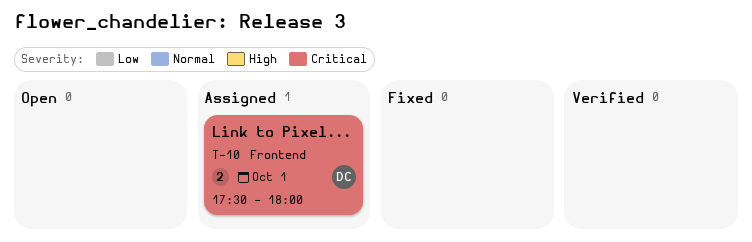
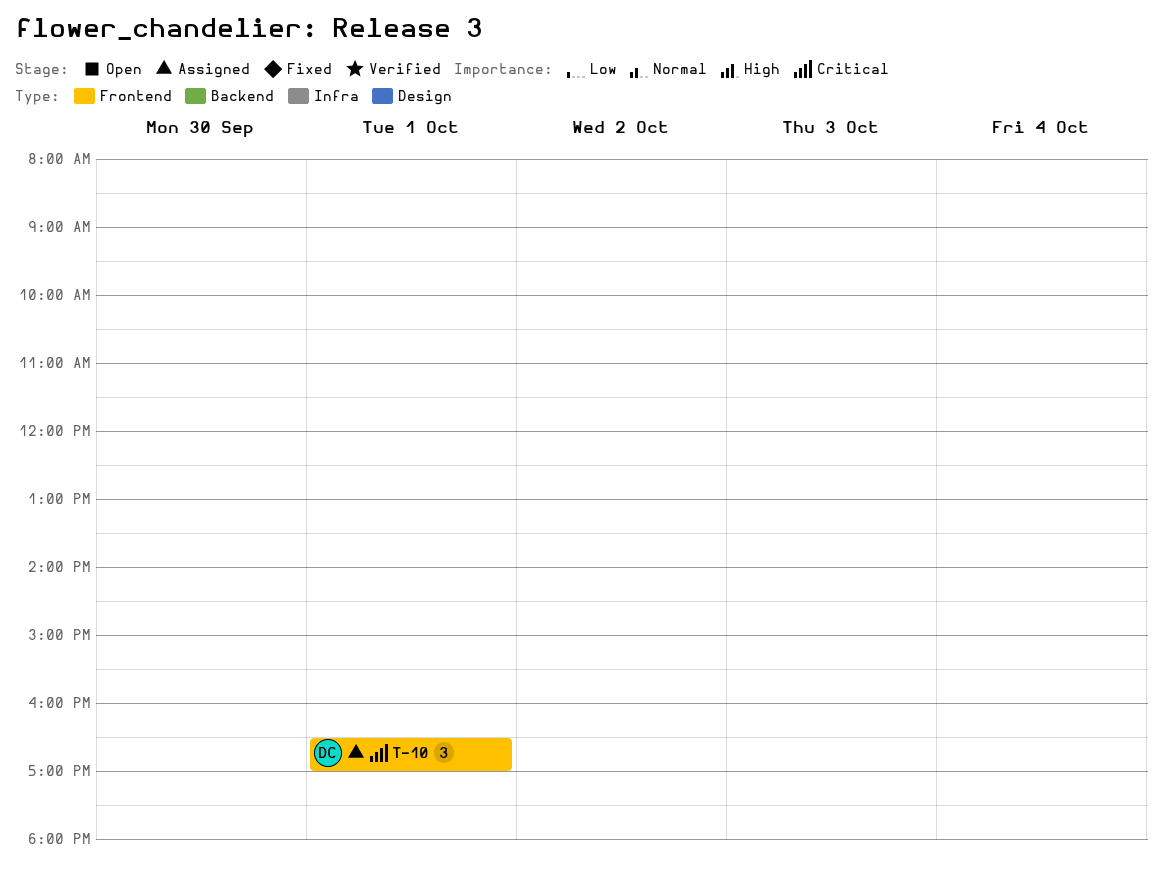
T-10, estimate: 2 -> 3
T-10, begins: 17:30 -> 16:30
T-10, ends: 18:00 -> 17:00

